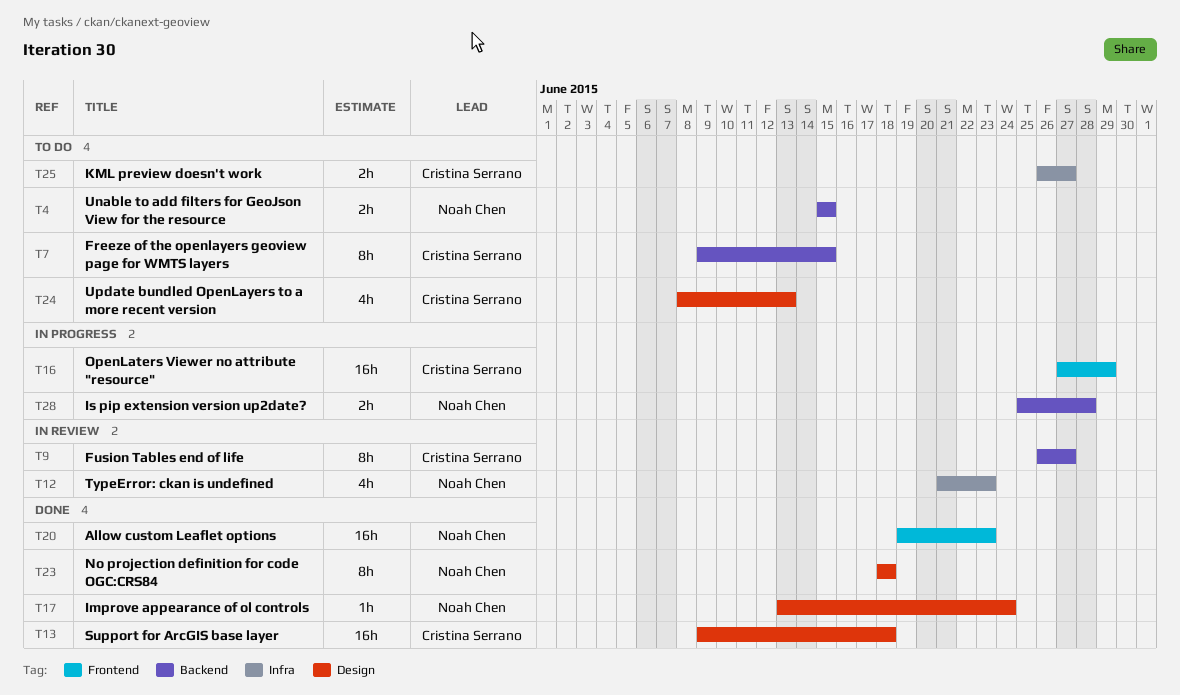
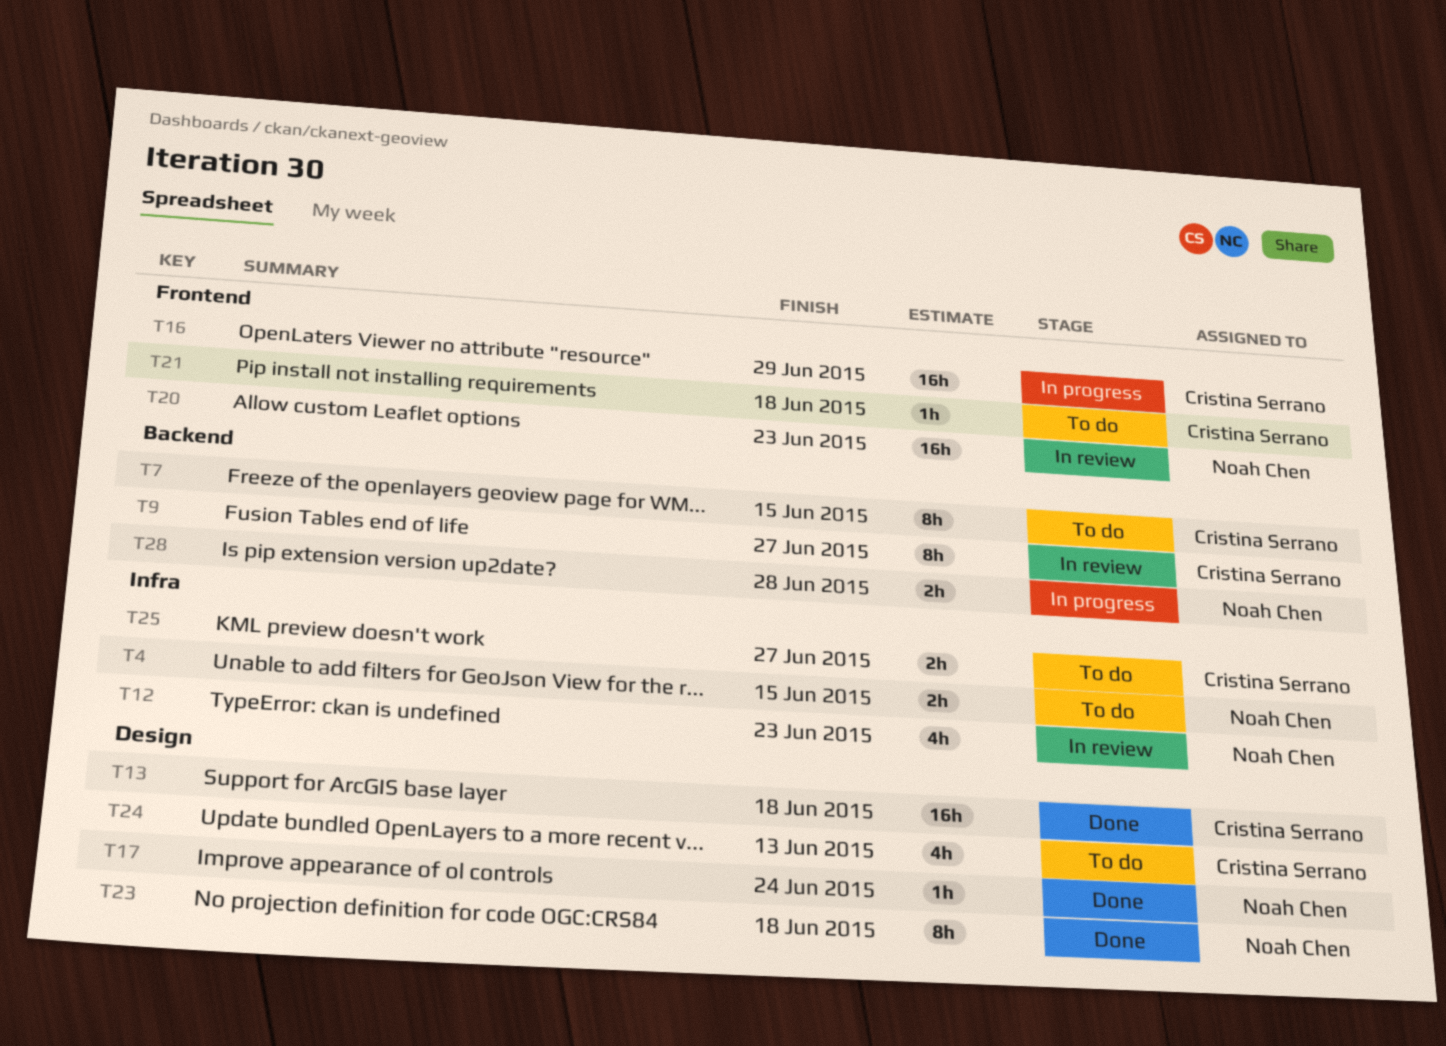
T4, label: Backend -> Infra
T20, status: Done -> In review
T21: none -> present

